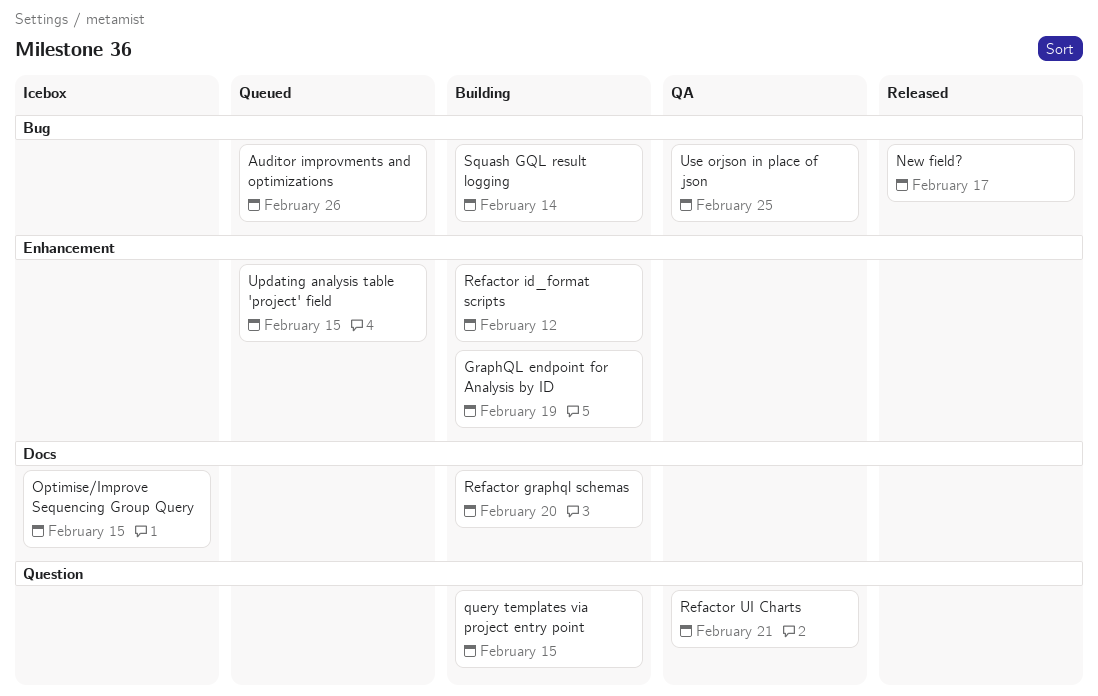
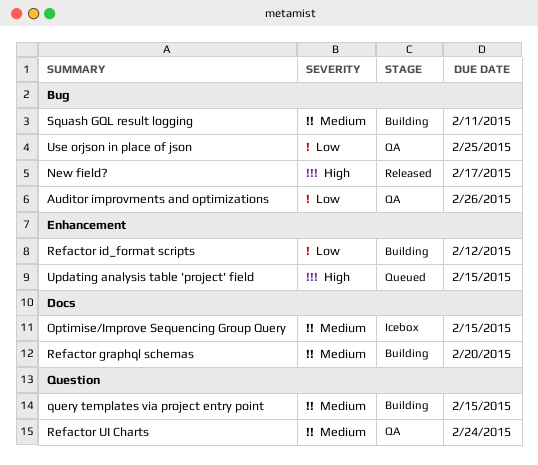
Auditor improvments and optimizations, status: Queued -> QA
GraphQL endpoint for Analysis by ID: present -> none
Refactor UI Charts, due: Feb 21 -> Feb 24
Squash GQL result logging, due: Feb 14 -> Feb 11

